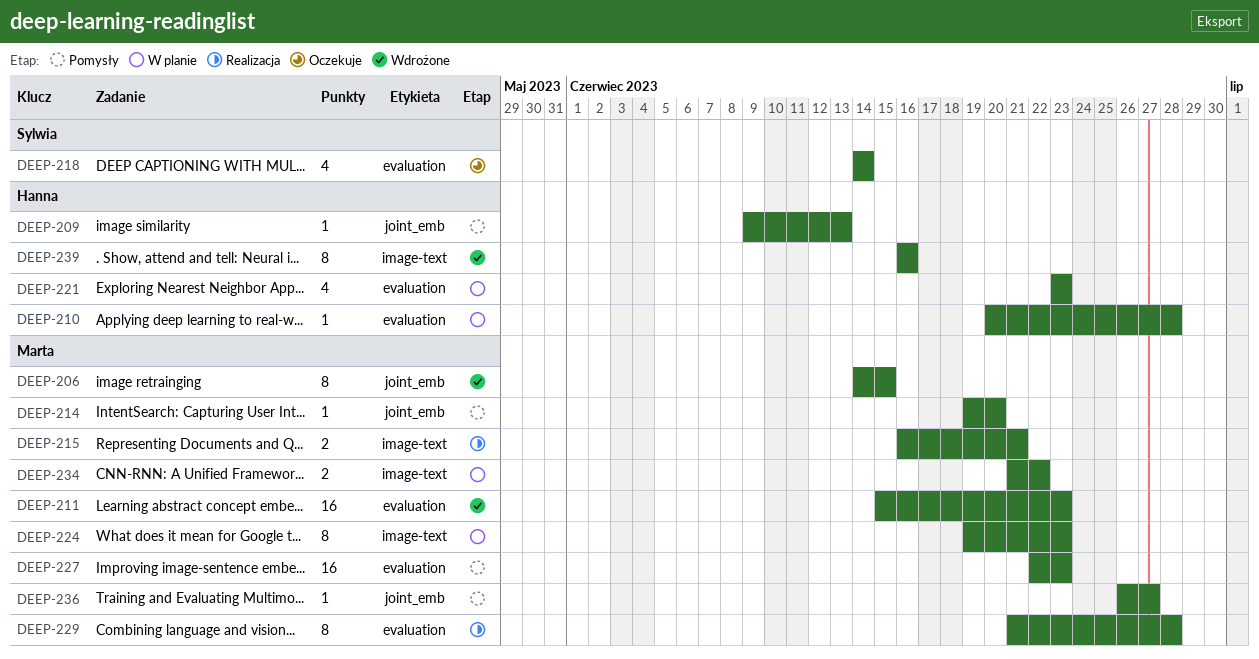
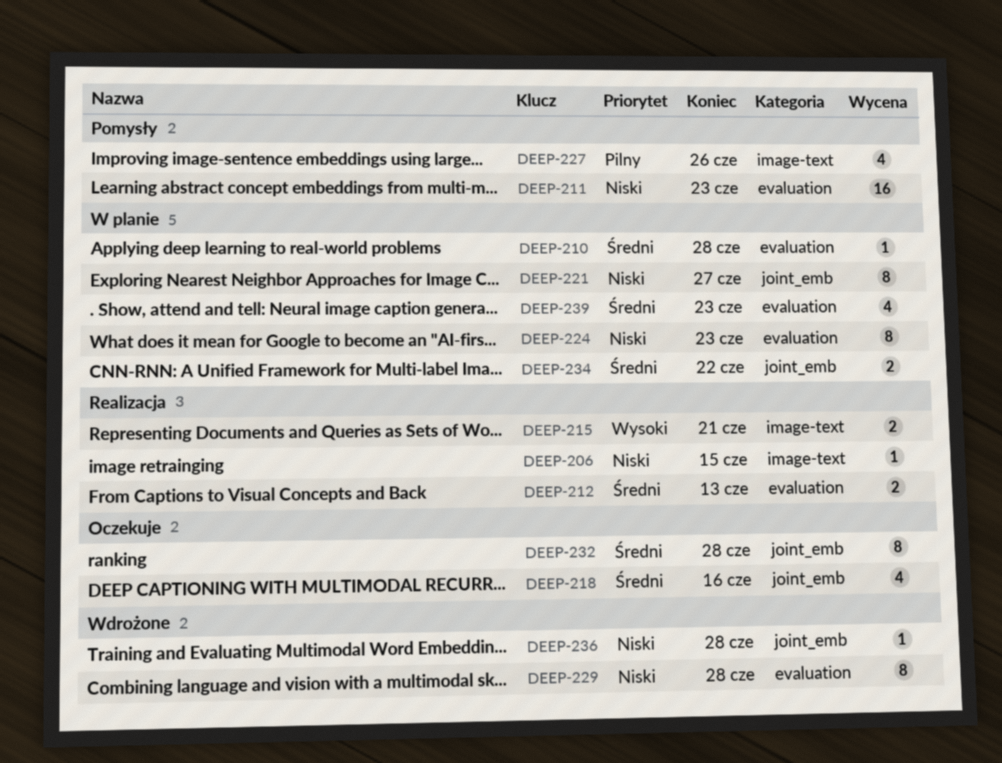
DEEP-206, status: Wdrożone -> Realizacja
DEEP-206, label: joint_emb -> image-text
DEEP-206, estimate: 8 -> 1
DEEP-209: present -> none
DEEP-211, status: Wdrożone -> Pomysły
DEEP-212: none -> present
DEEP-214: present -> none
DEEP-218, label: evaluation -> joint_emb
DEEP-218, due: Jun 14 -> Jun 16
DEEP-221, label: evaluation -> joint_emb
DEEP-221, estimate: 4 -> 8
DEEP-221, due: Jun 23 -> Jun 27
DEEP-224, label: image-text -> evaluation
DEEP-227, label: evaluation -> image-text
DEEP-227, estimate: 16 -> 4
DEEP-227, due: Jun 23 -> Jun 26
DEEP-229, status: Realizacja -> Wdrożone
DEEP-232: none -> present
DEEP-234, label: image-text -> joint_emb
DEEP-236, status: Pomysły -> Wdrożone
DEEP-236, due: Jun 27 -> Jun 28
DEEP-239, status: Wdrożone -> W planie
DEEP-239, label: image-text -> evaluation
DEEP-239, estimate: 8 -> 4
DEEP-239, due: Jun 16 -> Jun 23

